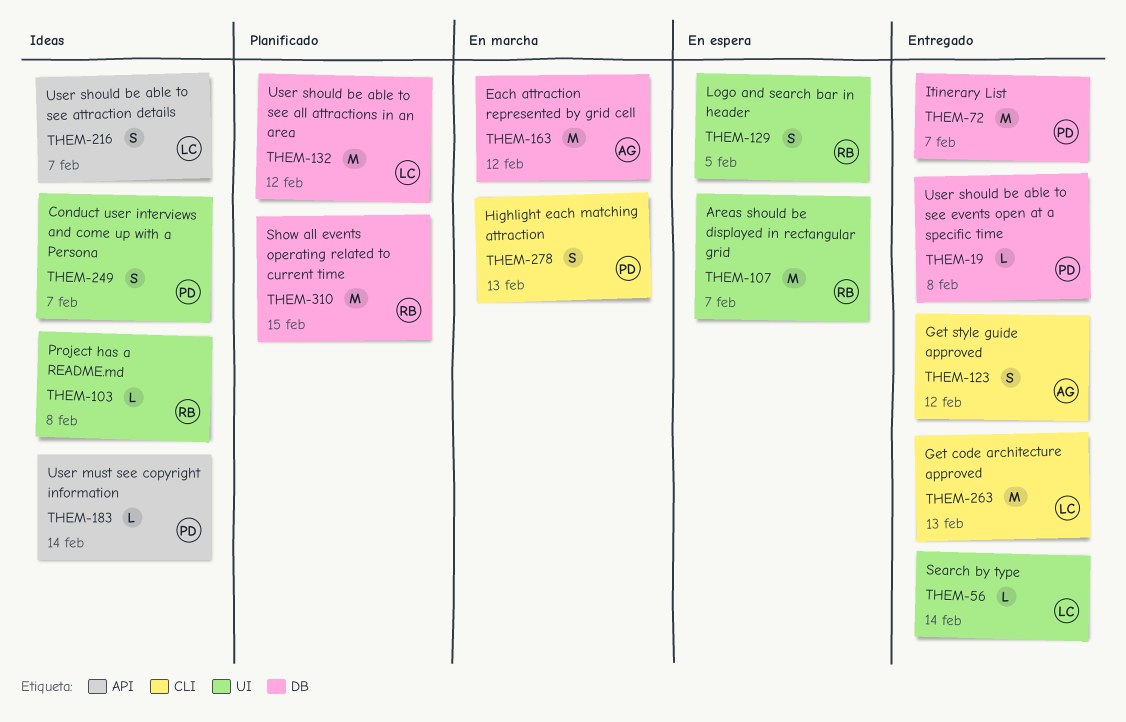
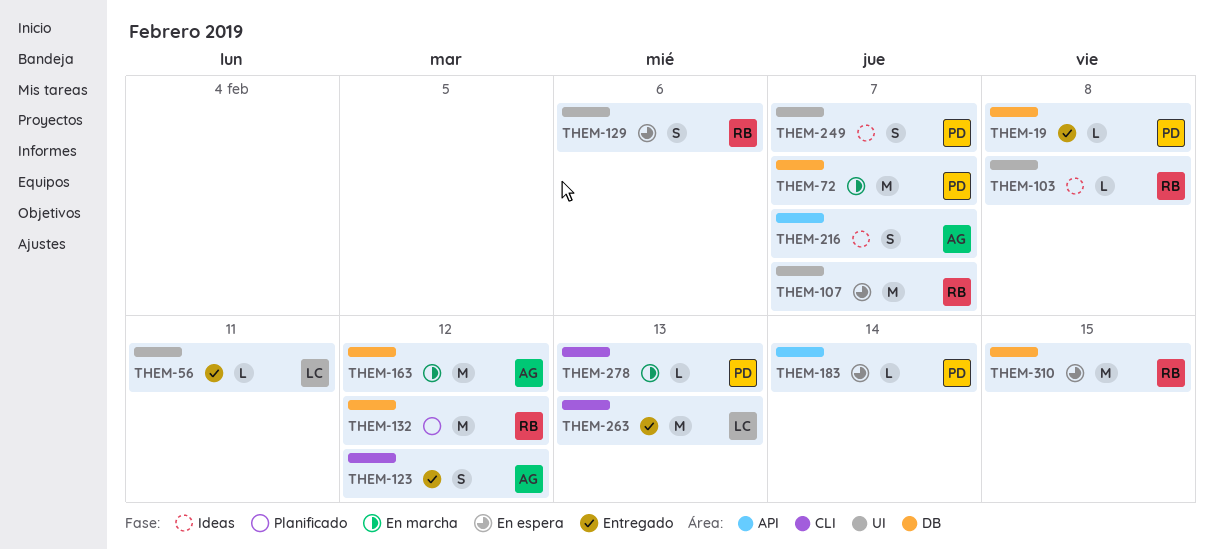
THEM-56, due: Feb 14 -> Feb 11
THEM-72, status: Entregado -> En marcha
THEM-129, due: Feb 5 -> Feb 6
THEM-132, owner: LC -> RB
THEM-183, status: Ideas -> En espera
THEM-216, owner: LC -> AG
THEM-278, estimate: S -> L
THEM-310, status: Planificado -> En espera

